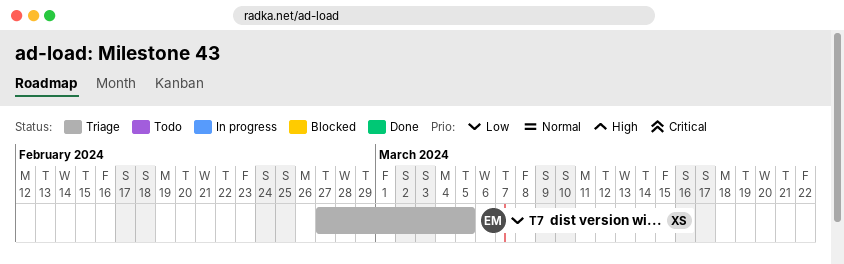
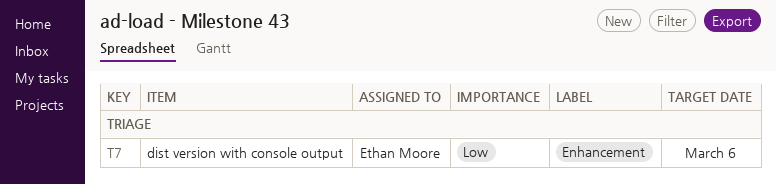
T7, due: Mar 5 -> Mar 6

